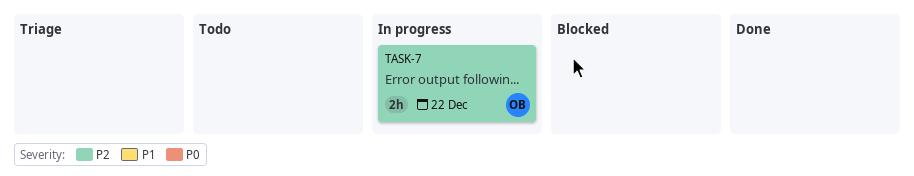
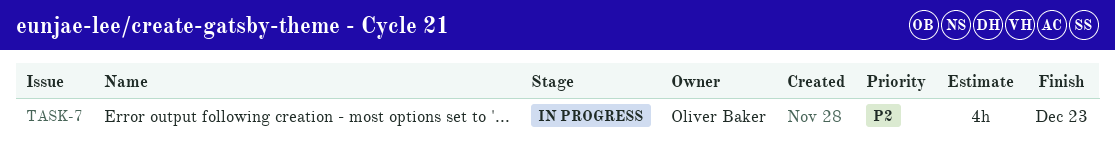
TASK-7, estimate: 2h -> 4h
TASK-7, due: Dec 22 -> Dec 23

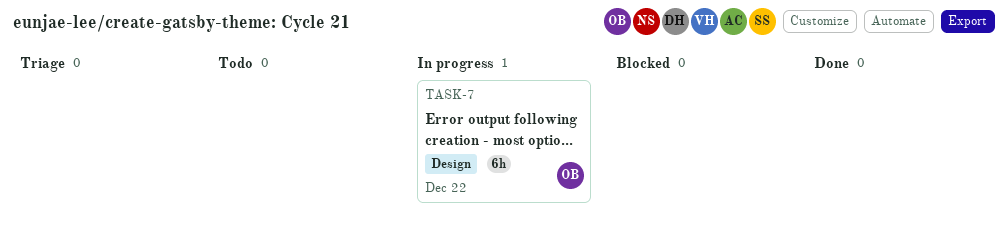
TASK-7, estimate: 4h -> 6h
TASK-7, due: Dec 23 -> Dec 22

